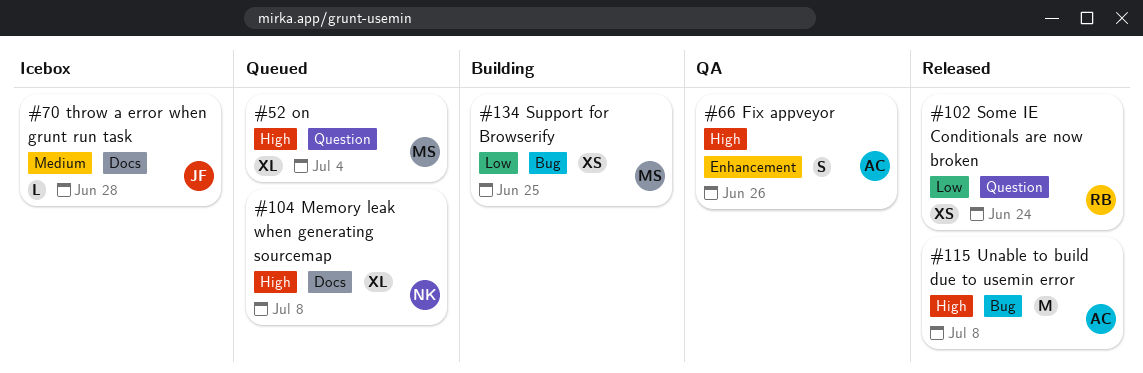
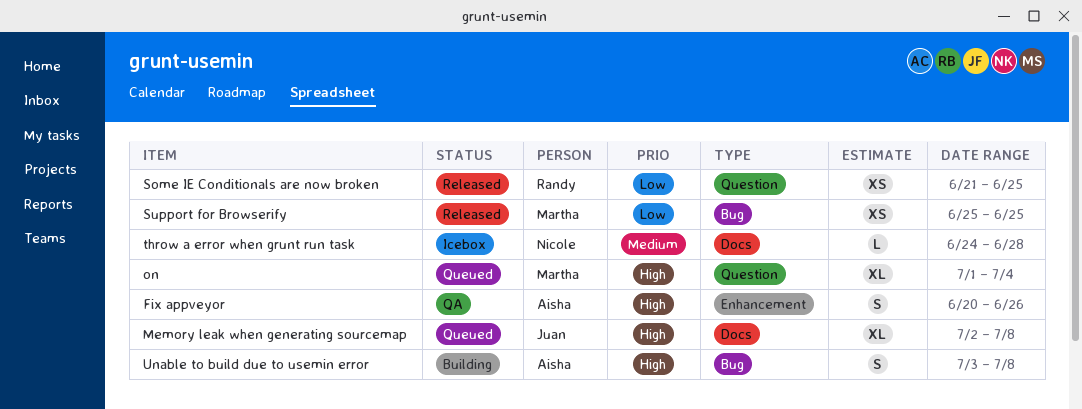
Memory leak when generating sourcemap, owner: Nicole -> Juan
Some IE Conditionals are now broken, due: Jun 24 -> Jun 25
Support for Browserify, status: Building -> Released
throw a error when grunt run task, owner: Juan -> Nicole
Unable to build due to usemin error, status: Released -> Building
Unable to build due to usemin error, estimate: M -> S

